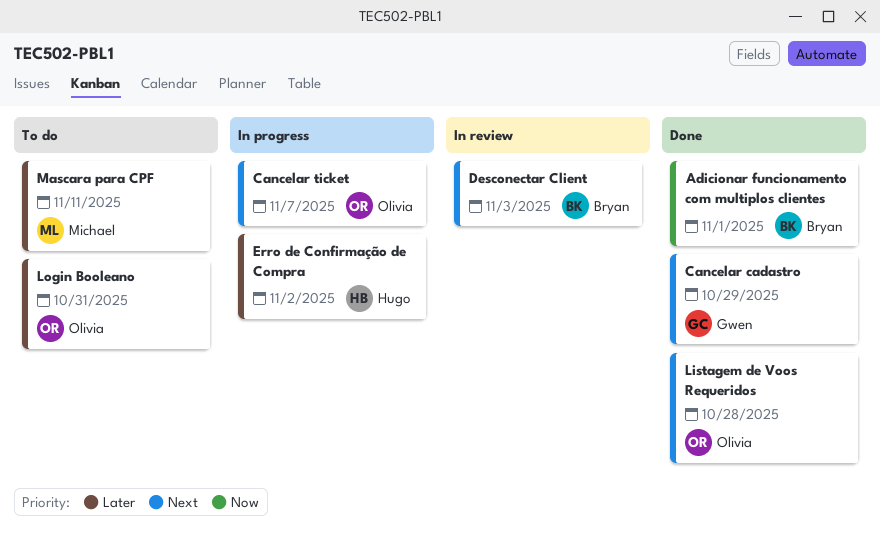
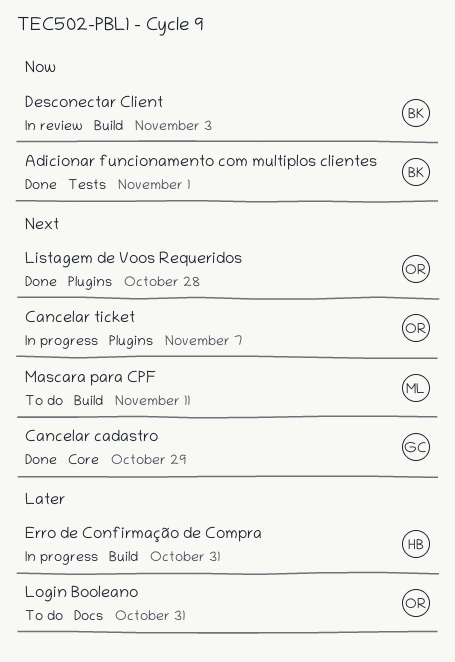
Desconectar Client, priority: Next -> Now
Erro de Confirmação de Compra, due: Nov 2 -> Oct 31
Mascara para CPF, priority: Later -> Next

